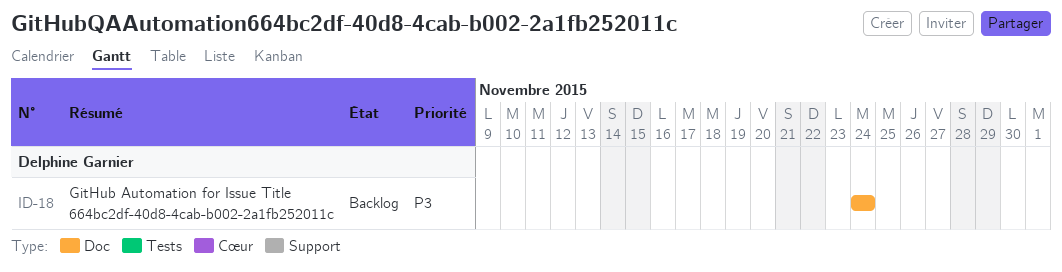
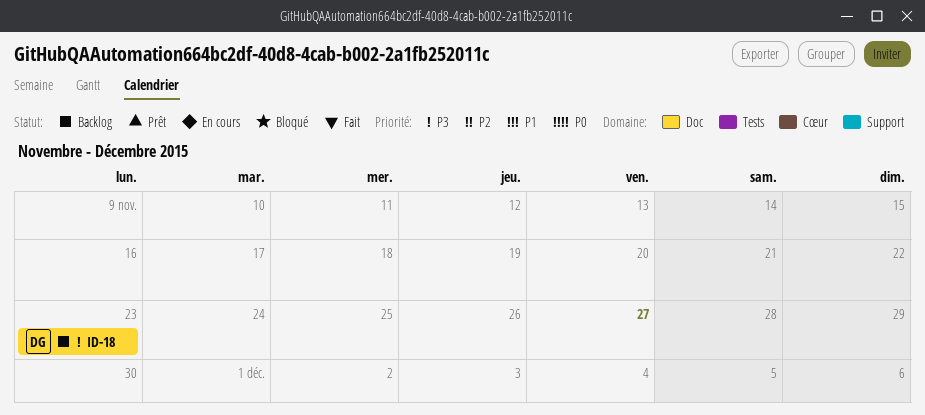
ID-18, start: Nov 24 -> Nov 23
ID-18, due: Nov 24 -> Nov 23

